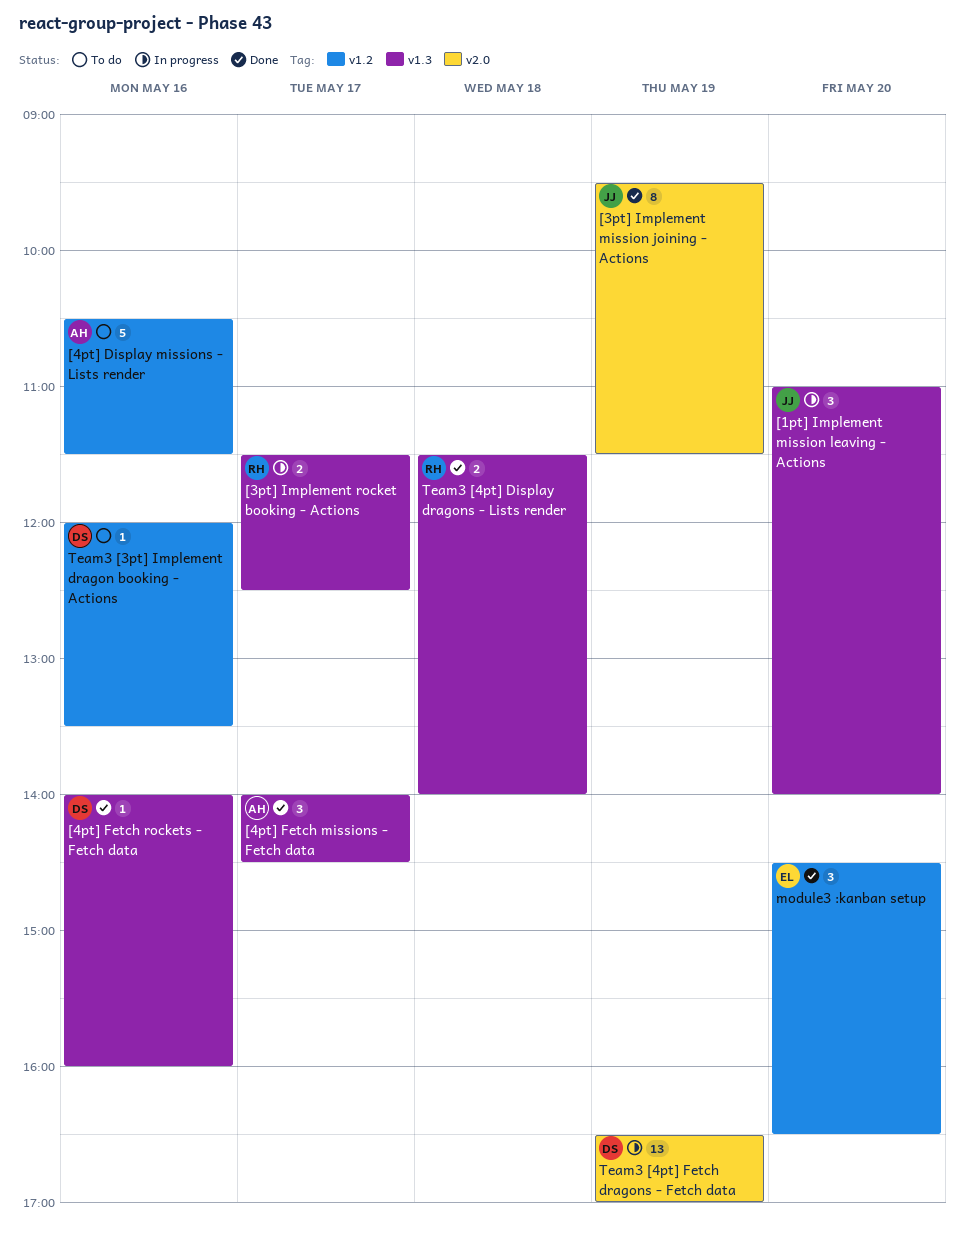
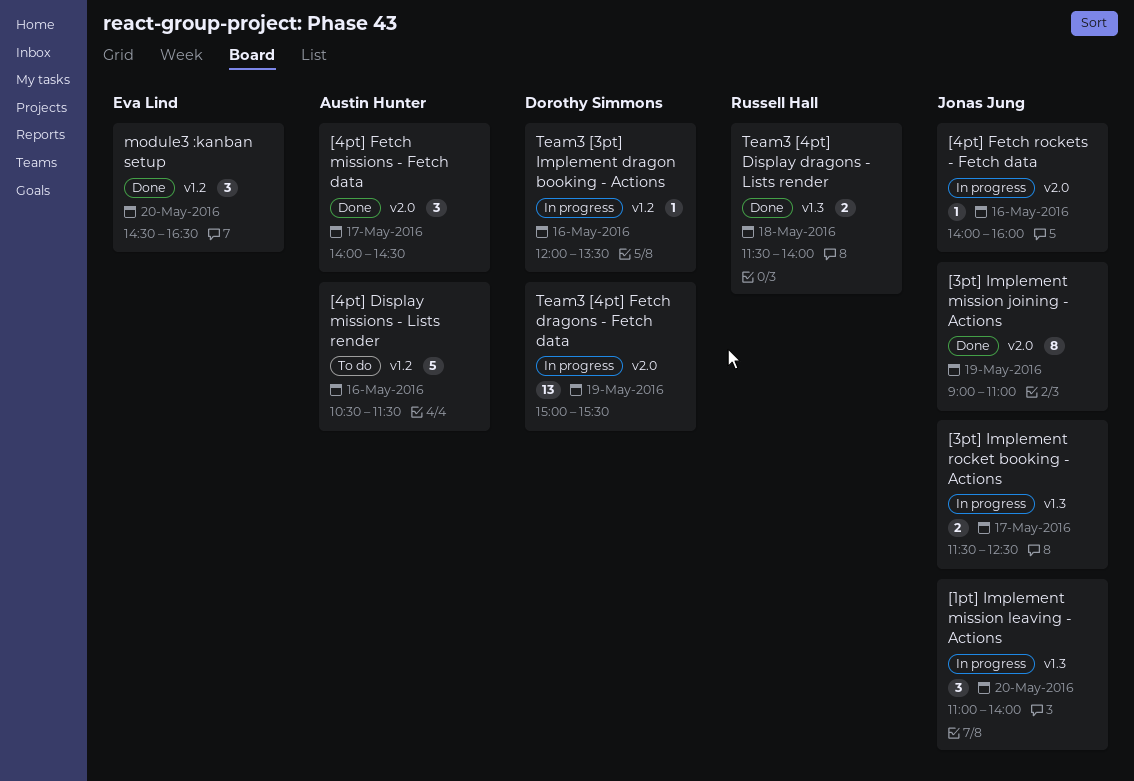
[3pt] Implement mission joining - Actions, begins: 09:30 -> 09:00
[3pt] Implement mission joining - Actions, ends: 11:30 -> 11:00
[3pt] Implement rocket booking - Actions, owner: Russell Hall -> Jonas Jung
[4pt] Fetch missions - Fetch data, label: v1.3 -> v2.0
[4pt] Fetch rockets - Fetch data, status: Done -> In progress
[4pt] Fetch rockets - Fetch data, owner: Dorothy Simmons -> Jonas Jung
[4pt] Fetch rockets - Fetch data, label: v1.3 -> v2.0
Team3 [3pt] Implement dragon booking - Actions, status: To do -> In progress
Team3 [4pt] Fetch dragons - Fetch data, begins: 16:30 -> 15:00
Team3 [4pt] Fetch dragons - Fetch data, ends: 17:00 -> 15:30

